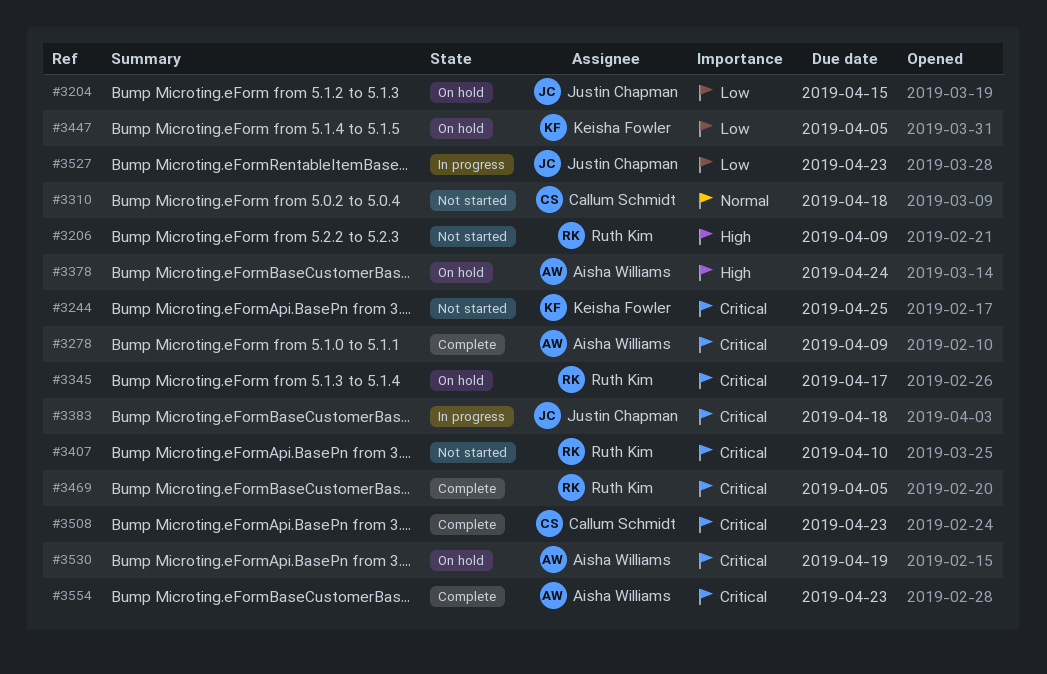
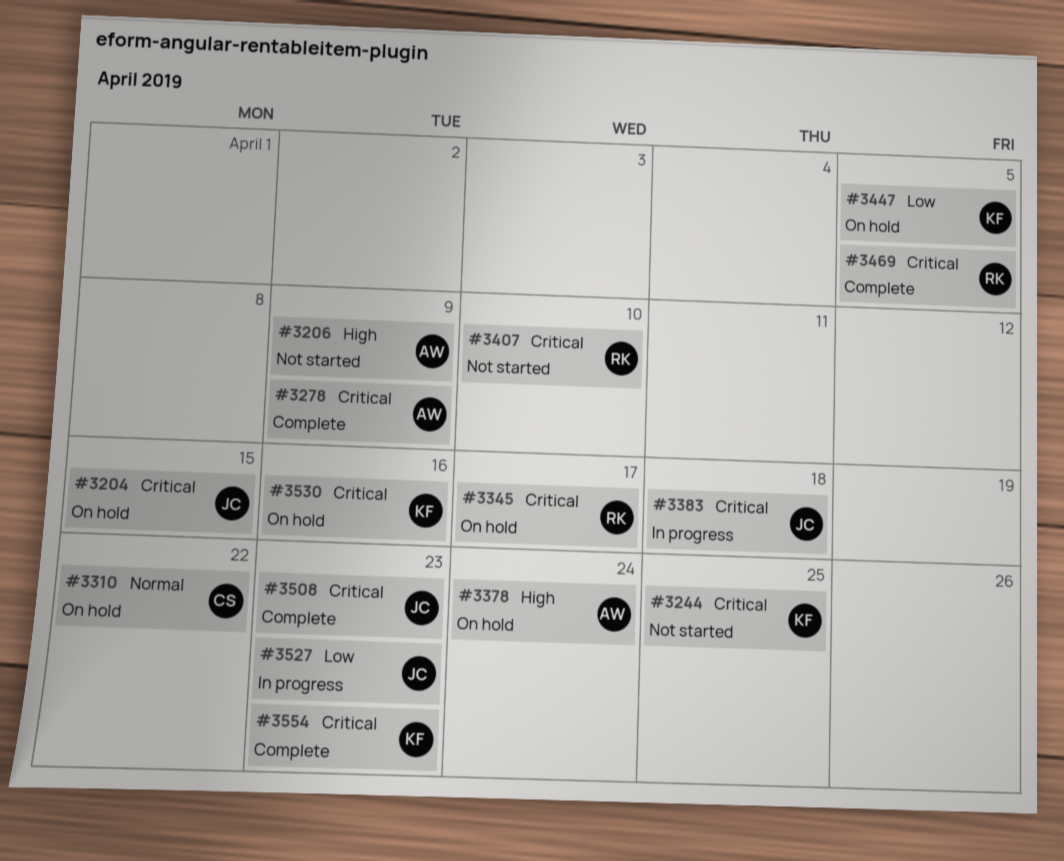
#3204, priority: Low -> Critical
#3206, owner: Ruth Kim -> Aisha Williams
#3310, status: Not started -> On hold
#3310, due: Apr 18 -> Apr 22
#3508, owner: Callum Schmidt -> Justin Chapman
#3530, owner: Aisha Williams -> Keisha Fowler
#3530, due: Apr 19 -> Apr 16
#3554, owner: Aisha Williams -> Keisha Fowler

